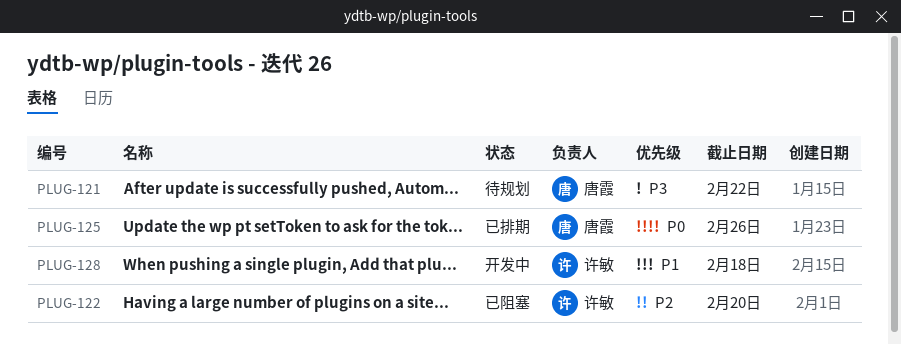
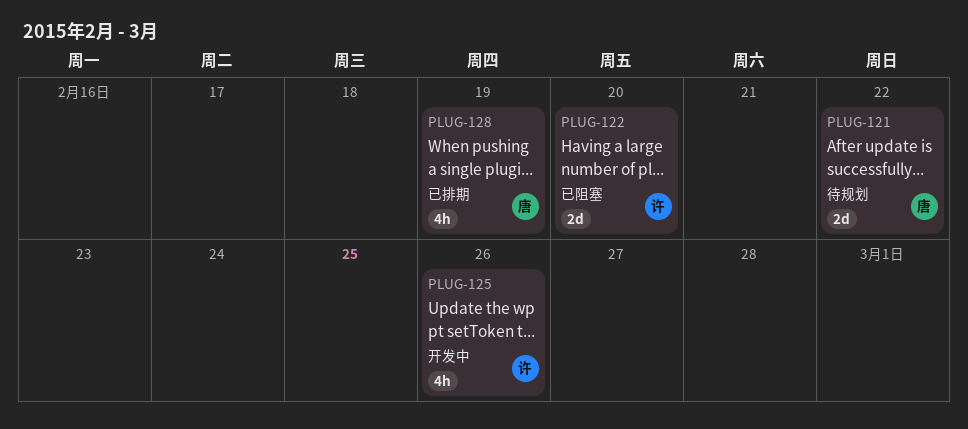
PLUG-125, status: 已排期 -> 开发中
PLUG-125, owner: 唐霞 -> 许敏
PLUG-128, status: 开发中 -> 已排期
PLUG-128, owner: 许敏 -> 唐霞
PLUG-128, due: Feb 18 -> Feb 19

